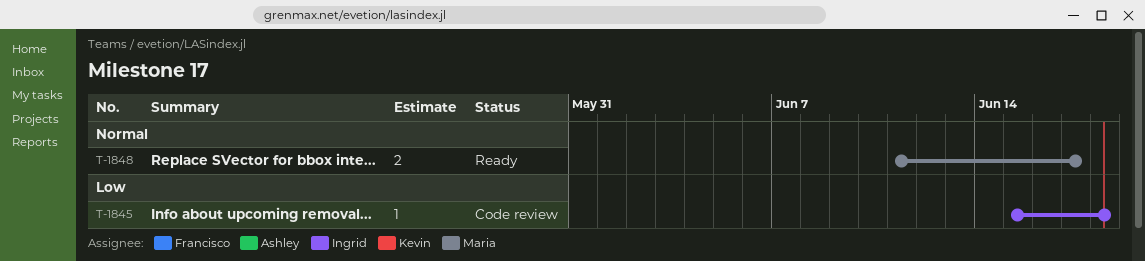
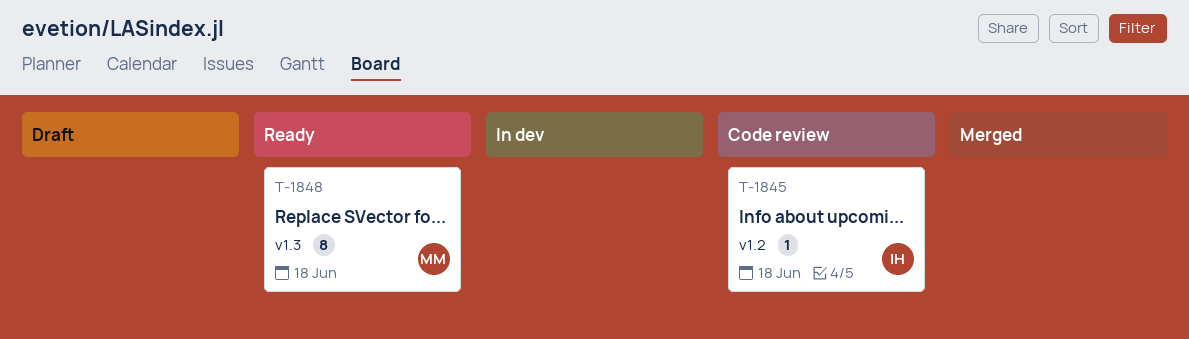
T-1848, estimate: 2 -> 8
T-1848, due: Jun 17 -> Jun 18

